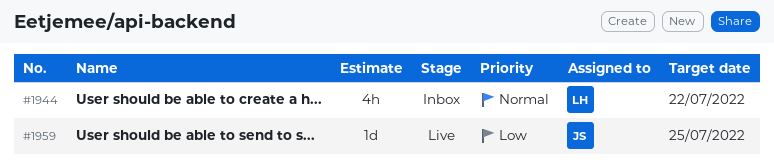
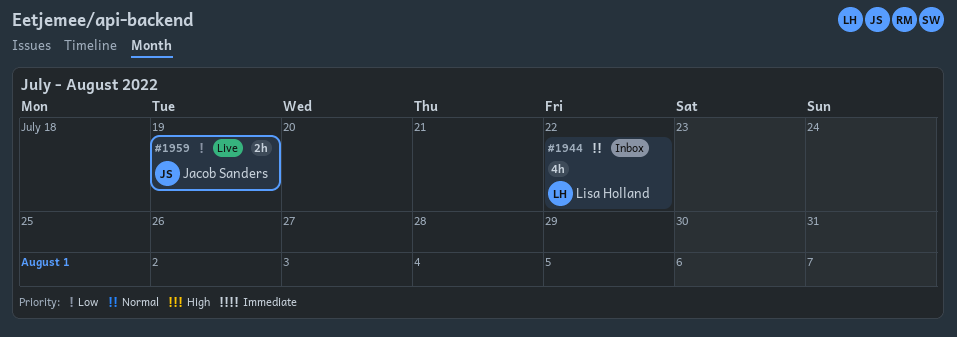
#1959, estimate: 1d -> 2h
#1959, due: Jul 25 -> Jul 19

